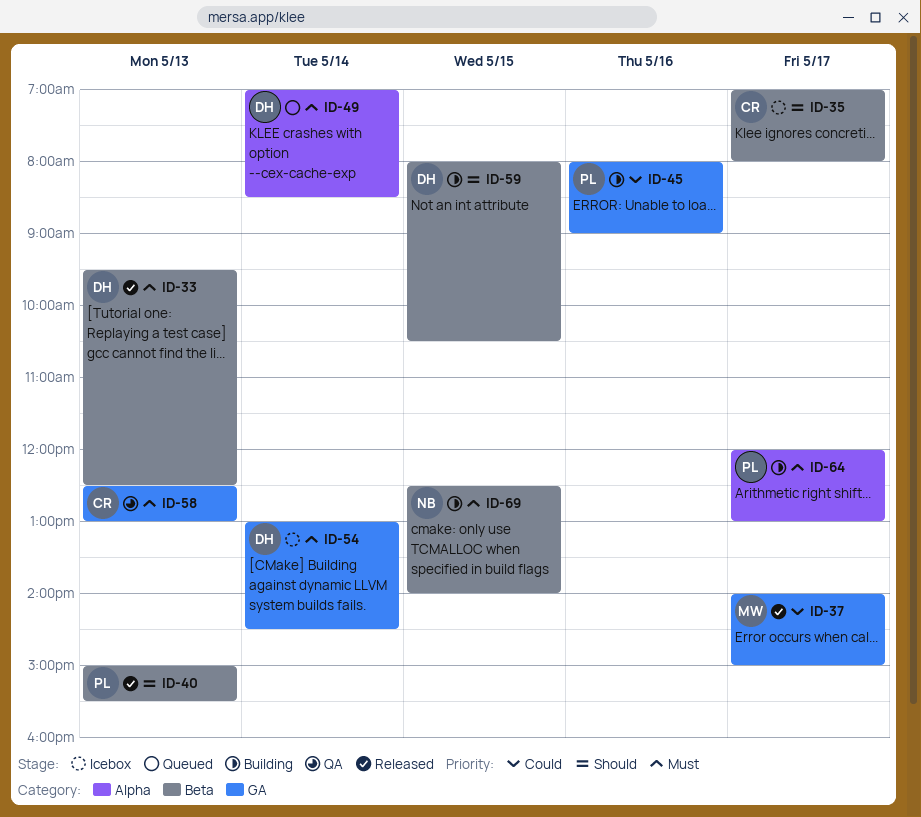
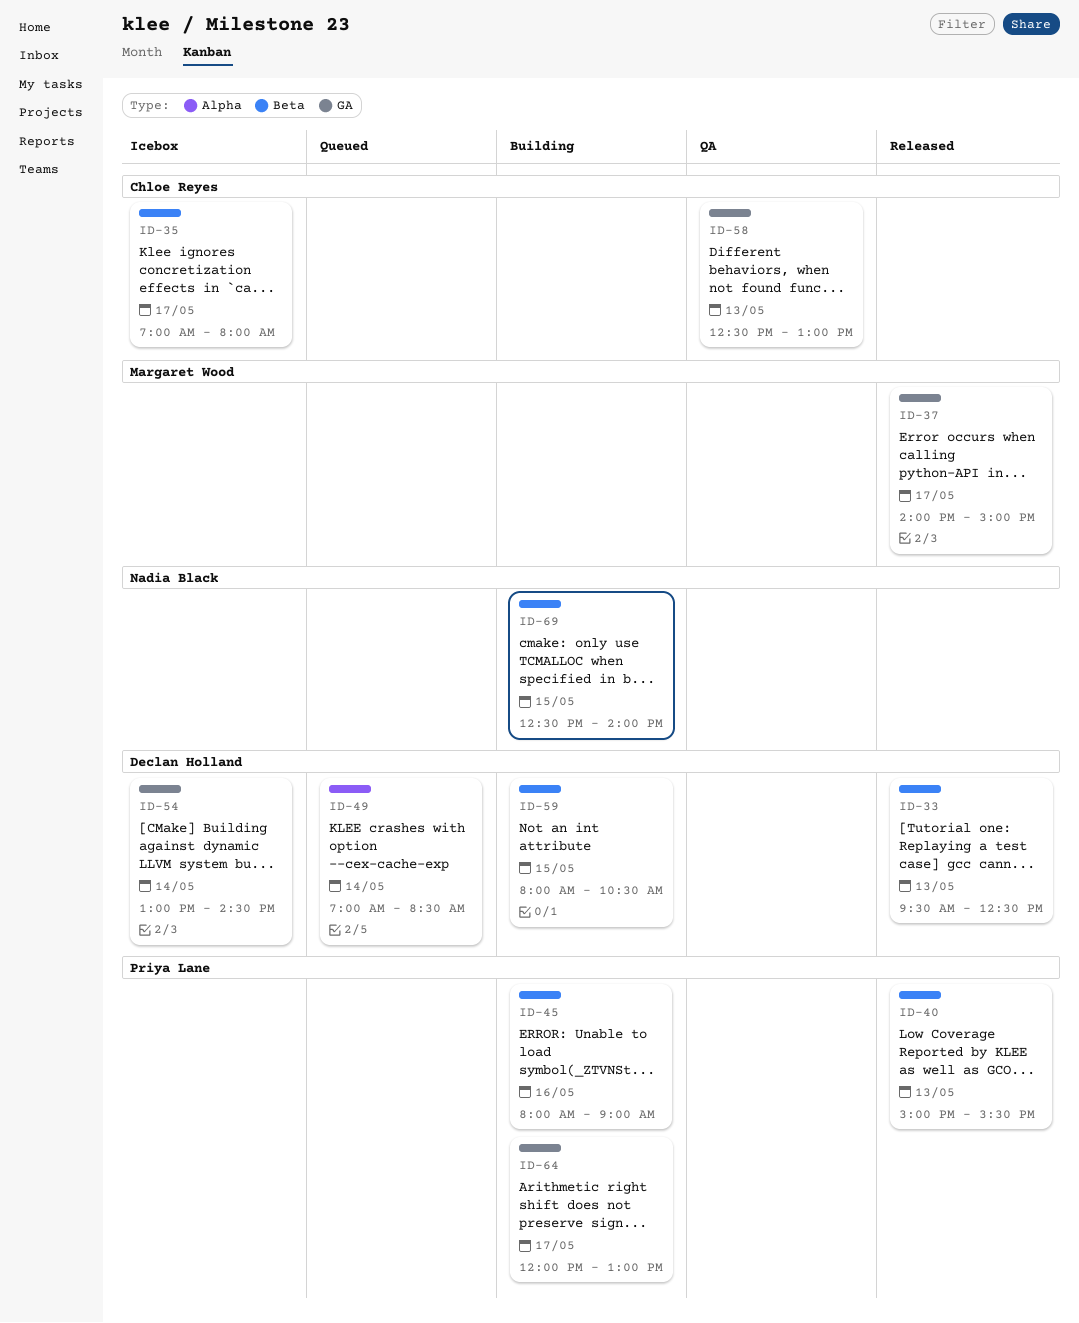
ID-45, label: GA -> Beta
ID-64, label: Alpha -> GA

